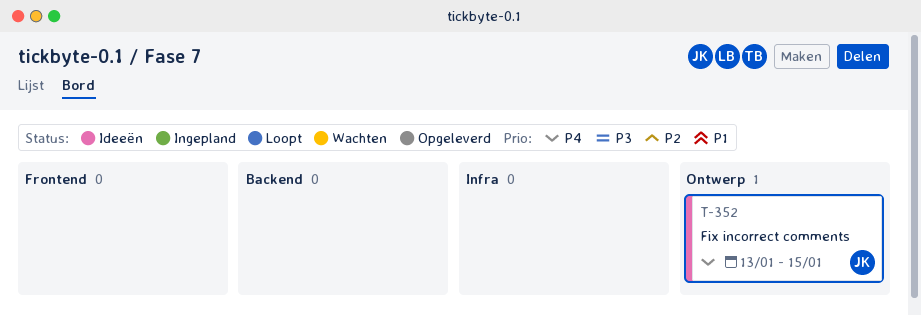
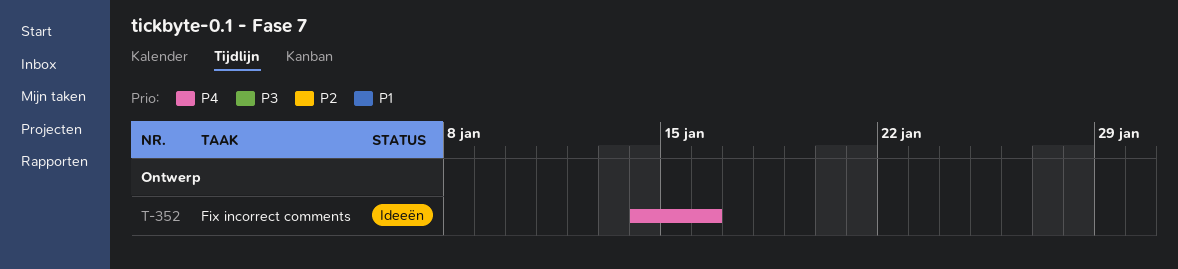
T-352, start: Jan 13 -> Jan 14
T-352, due: Jan 15 -> Jan 16

